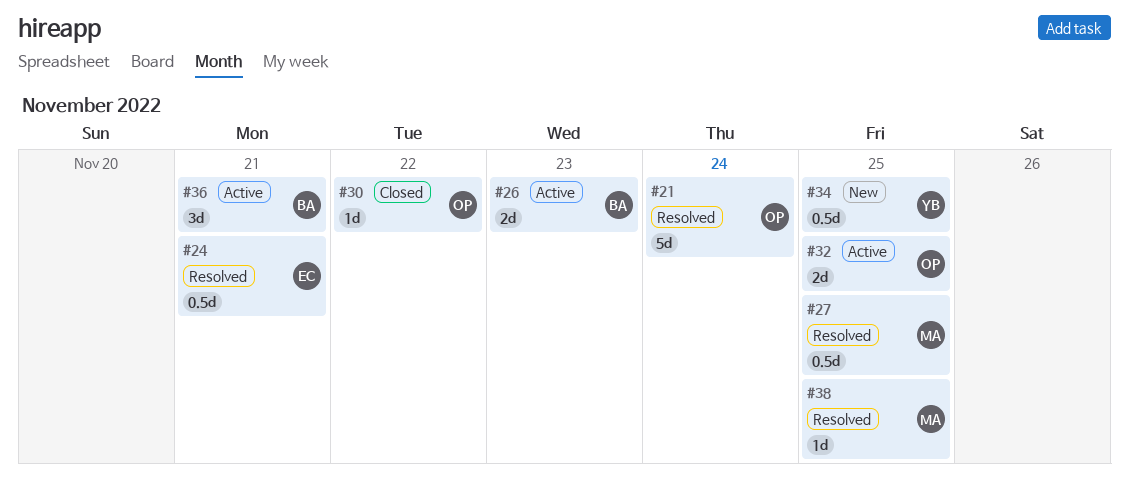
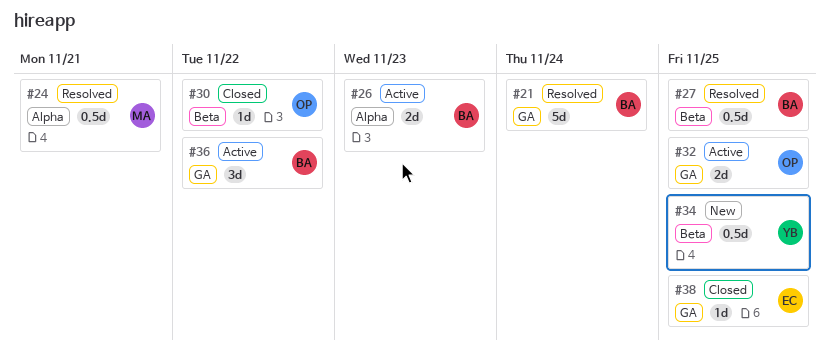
#21, owner: OP -> BA
#24, owner: EC -> MA
#27, owner: MA -> BA
#36, due: Nov 21 -> Nov 22
#38, status: Resolved -> Closed
#38, owner: MA -> EC

